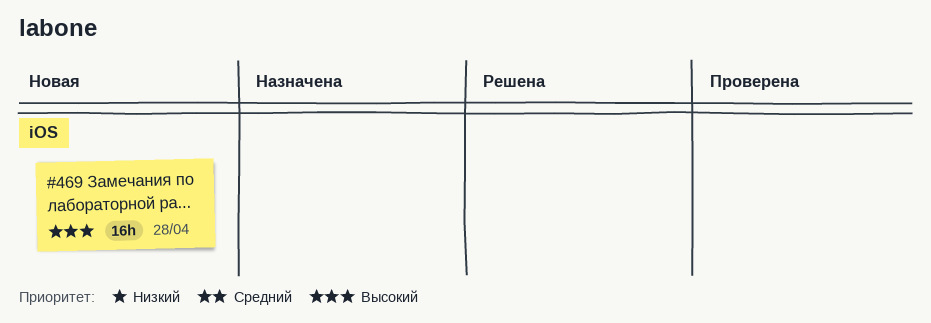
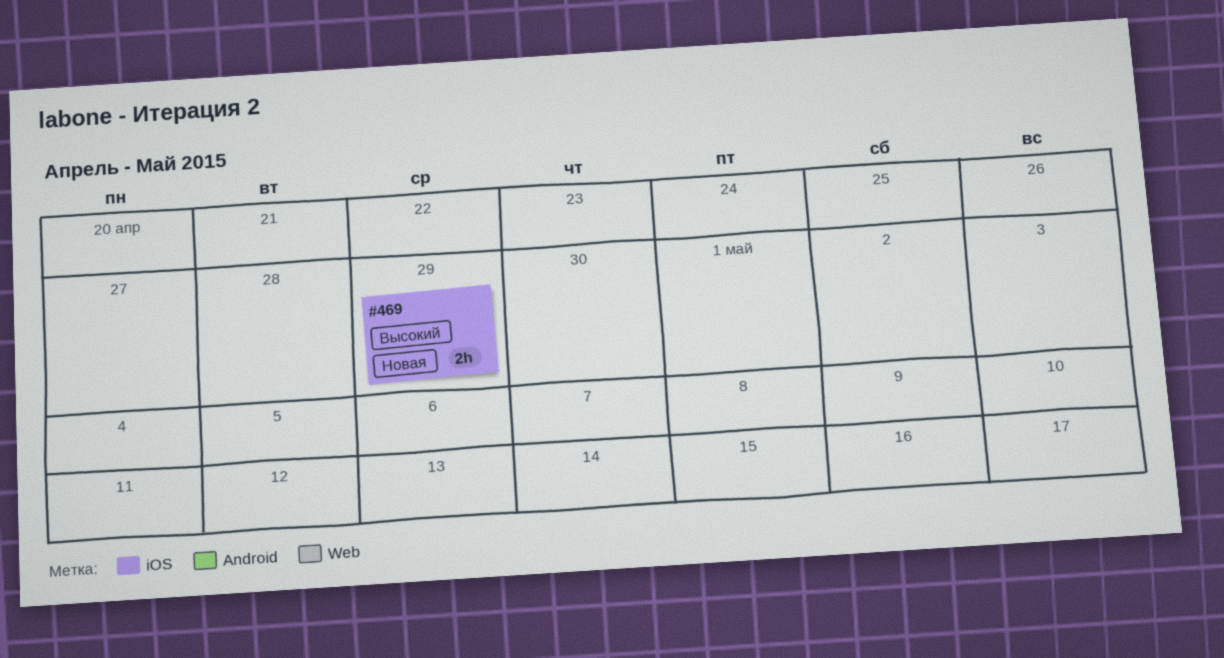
#469, estimate: 16h -> 2h
#469, due: Apr 28 -> Apr 29

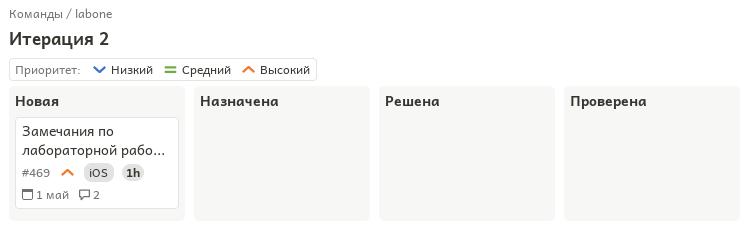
#469, estimate: 2h -> 1h
#469, due: Apr 29 -> May 1

